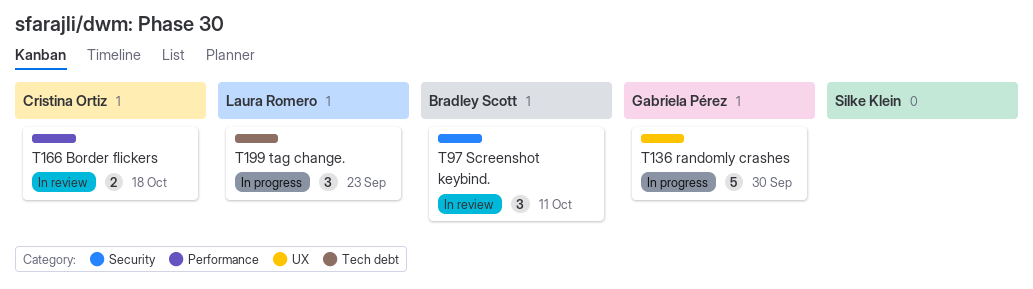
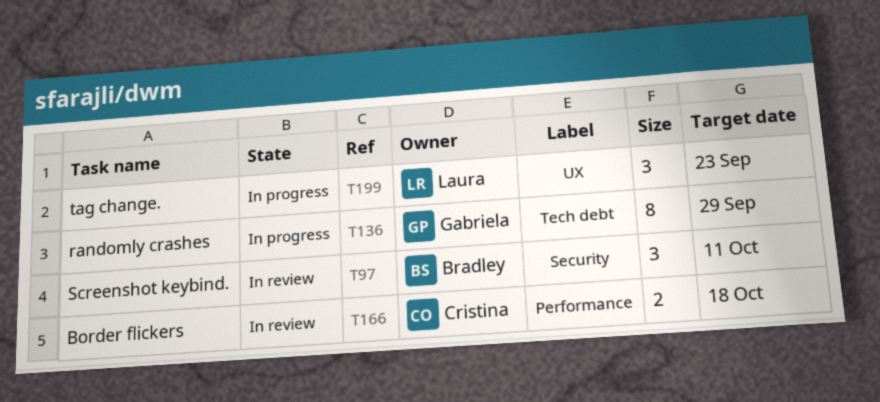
T136, label: UX -> Tech debt
T136, estimate: 5 -> 8
T136, due: Sep 30 -> Sep 29
T199, label: Tech debt -> UX

